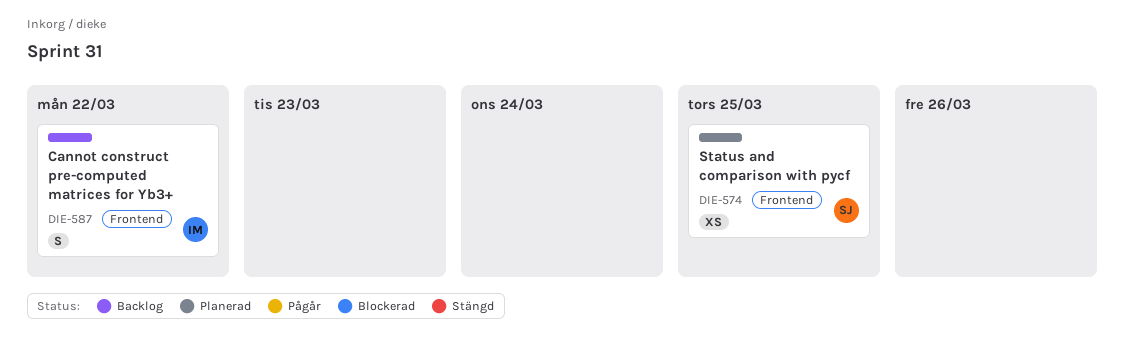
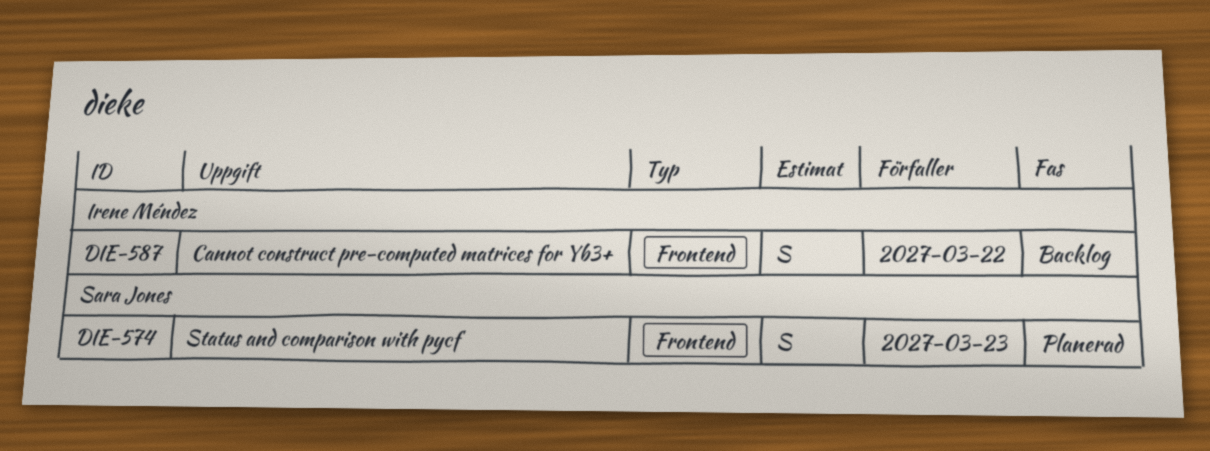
DIE-574, estimate: XS -> S
DIE-574, due: Mar 25 -> Mar 23

